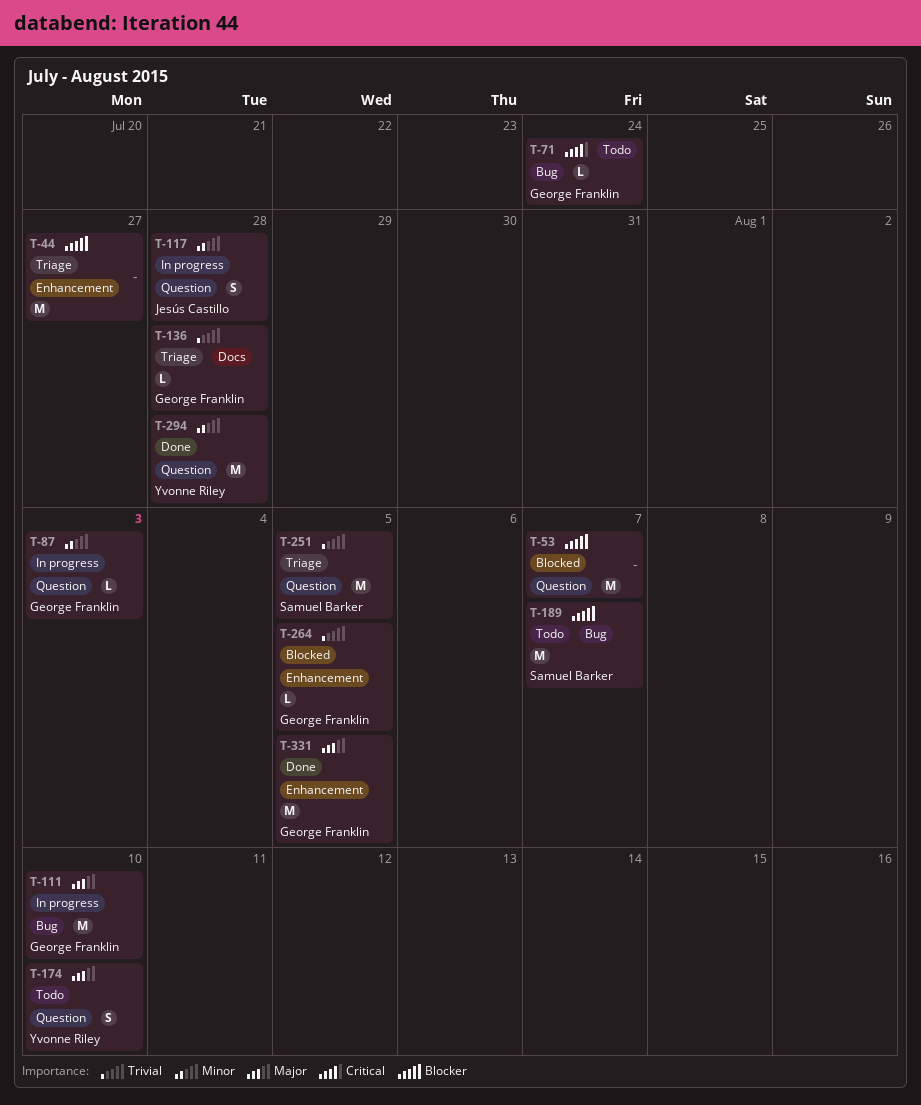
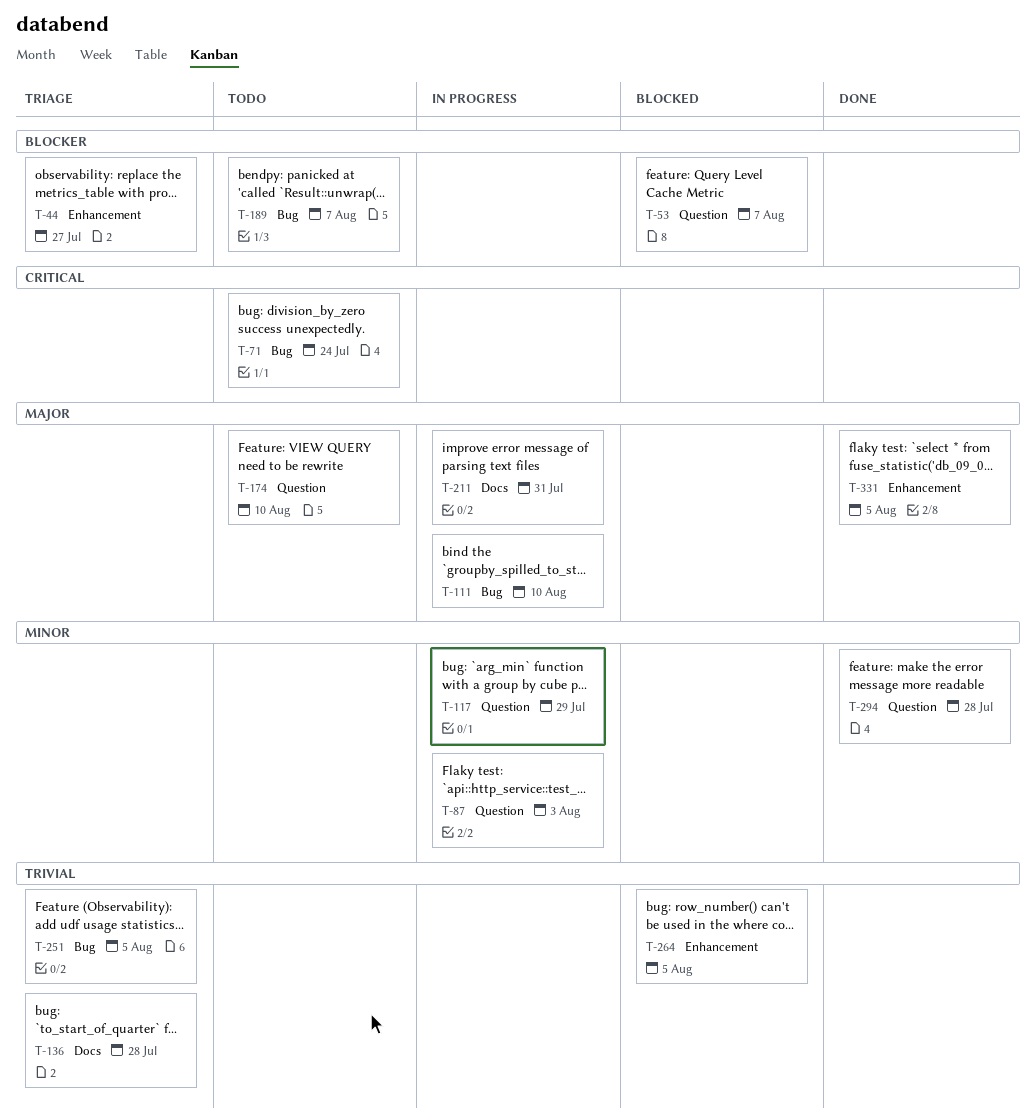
T-117, due: Jul 28 -> Jul 29
T-211: none -> present
T-251, label: Question -> Bug

